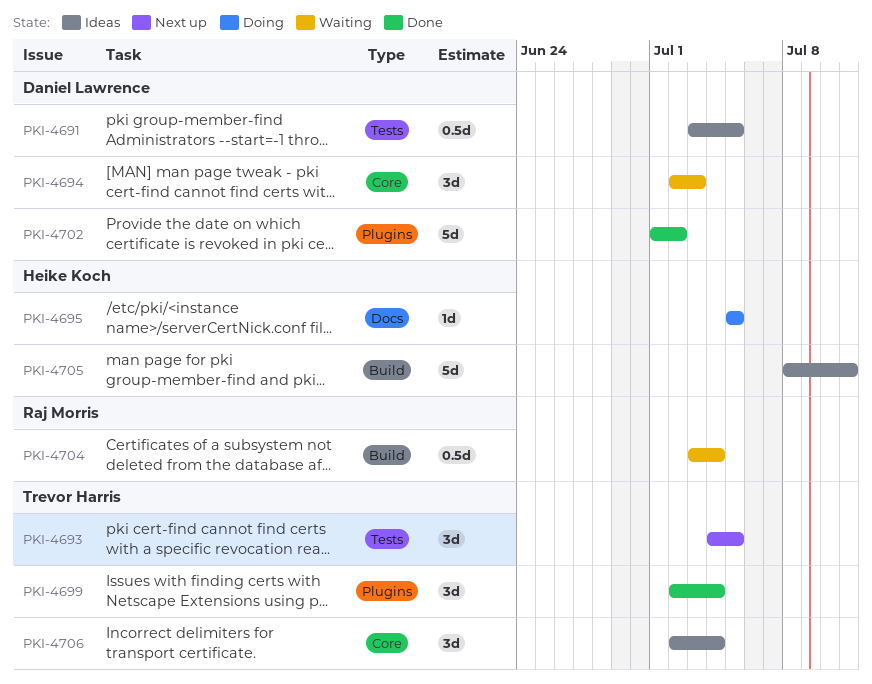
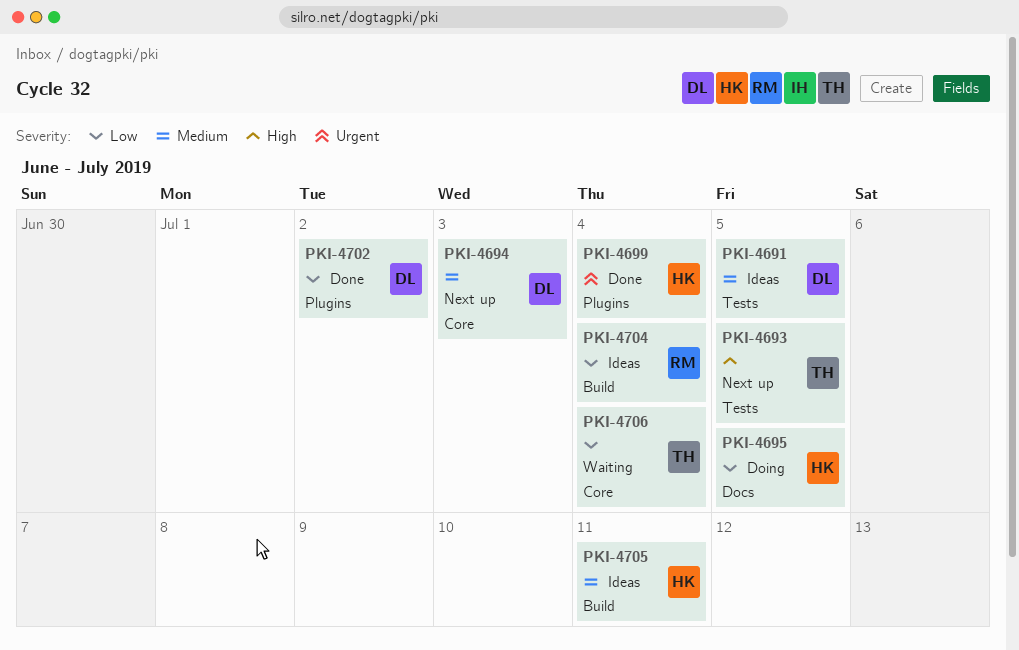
PKI-4694, status: Waiting -> Next up
PKI-4699, owner: Trevor Harris -> Heike Koch
PKI-4704, status: Waiting -> Ideas
PKI-4706, status: Ideas -> Waiting

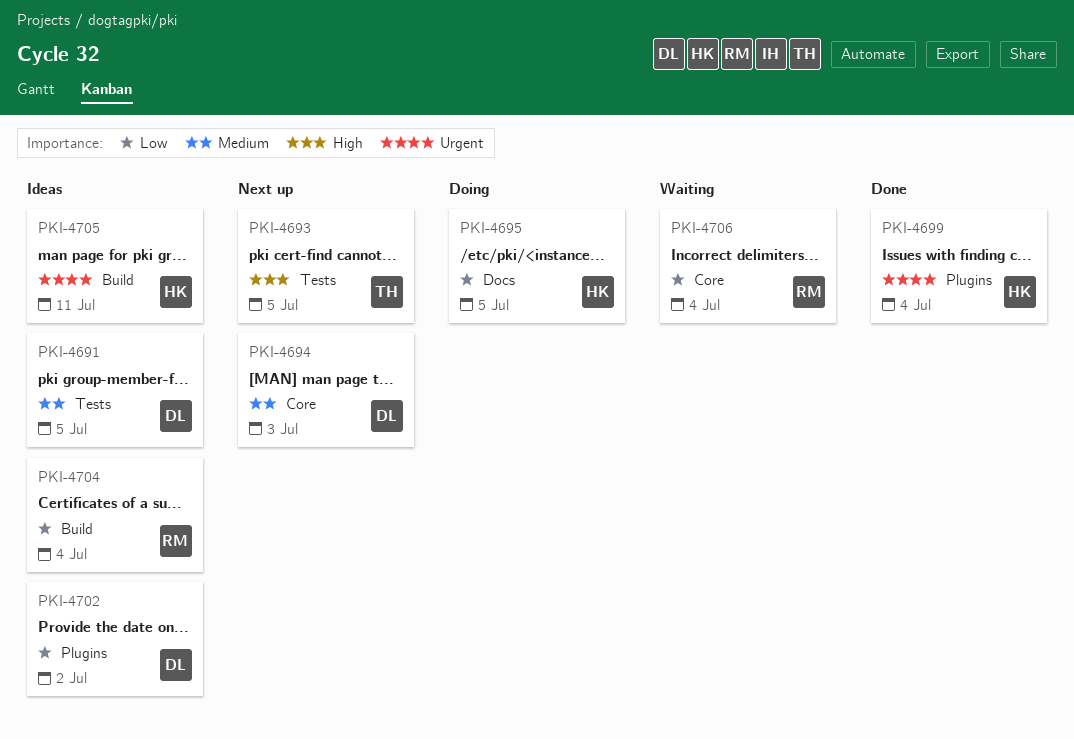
PKI-4702, status: Done -> Ideas
PKI-4705, priority: Medium -> Urgent
PKI-4706, owner: TH -> RM

